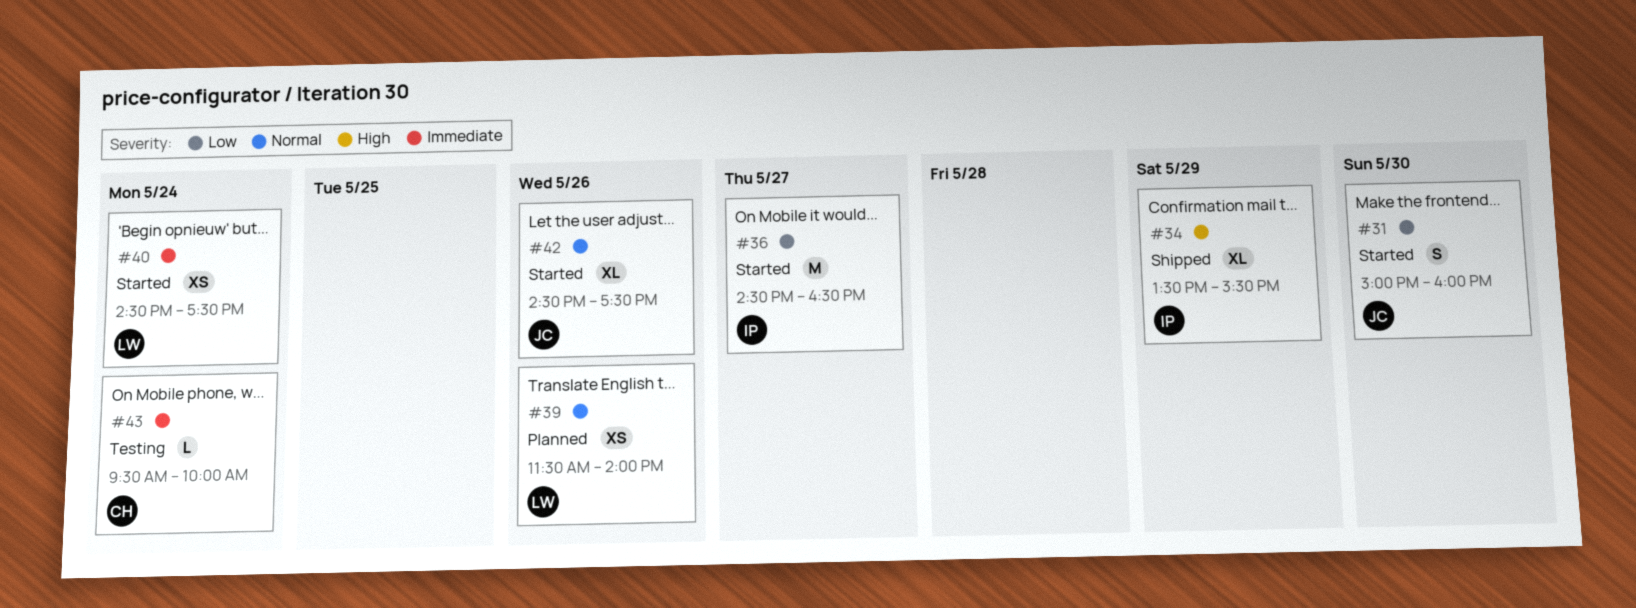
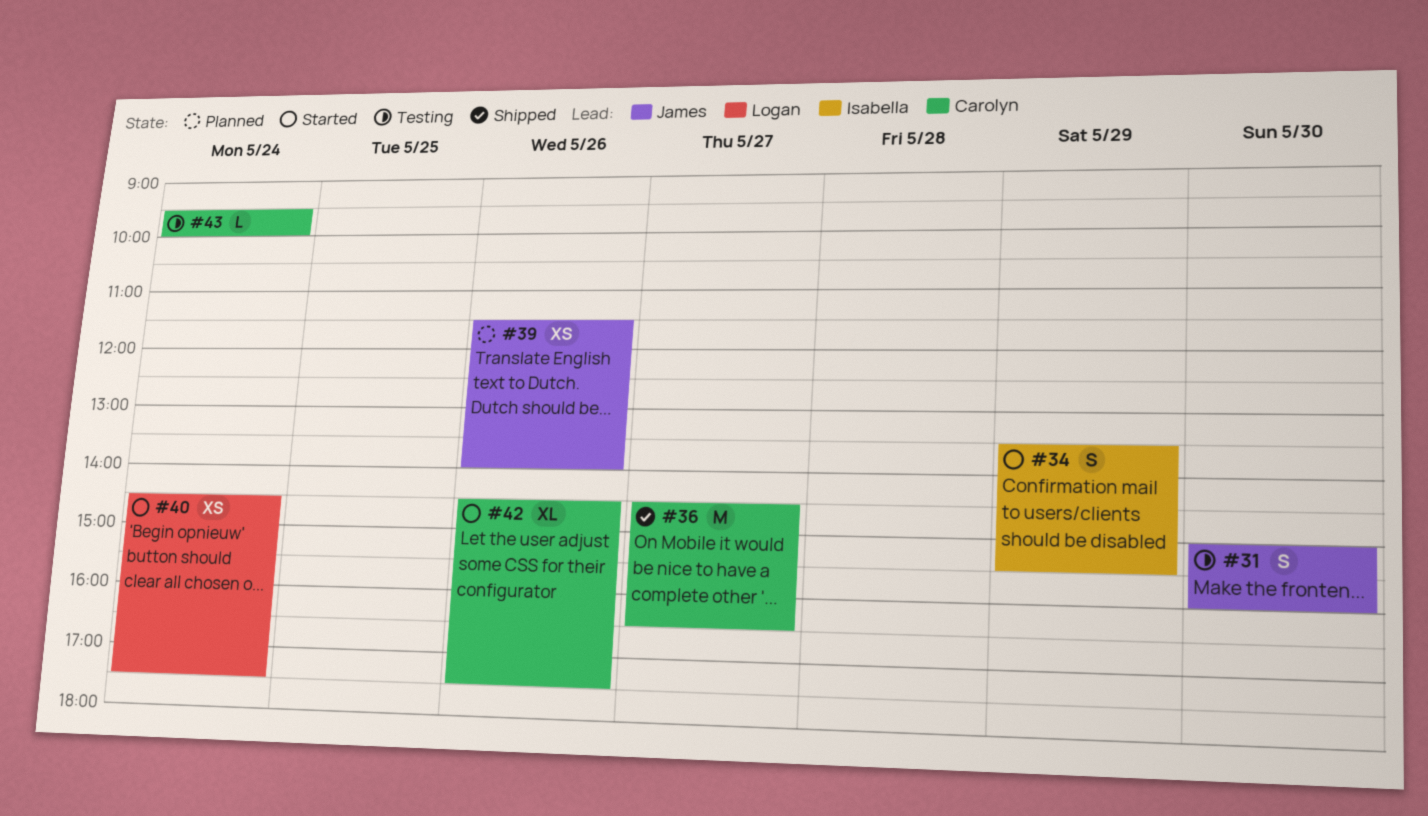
#31, status: Started -> Testing
#34, status: Shipped -> Started
#34, estimate: XL -> S
#36, status: Started -> Shipped
#36, owner: Isabella -> Carolyn
#39, owner: Logan -> James
#42, owner: James -> Carolyn

